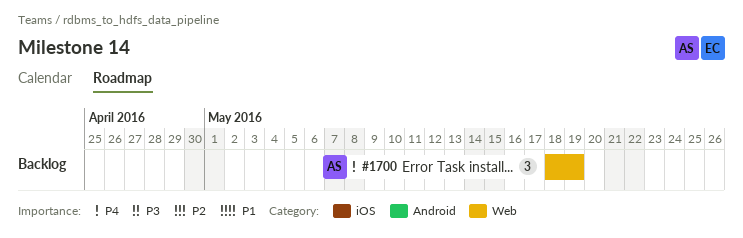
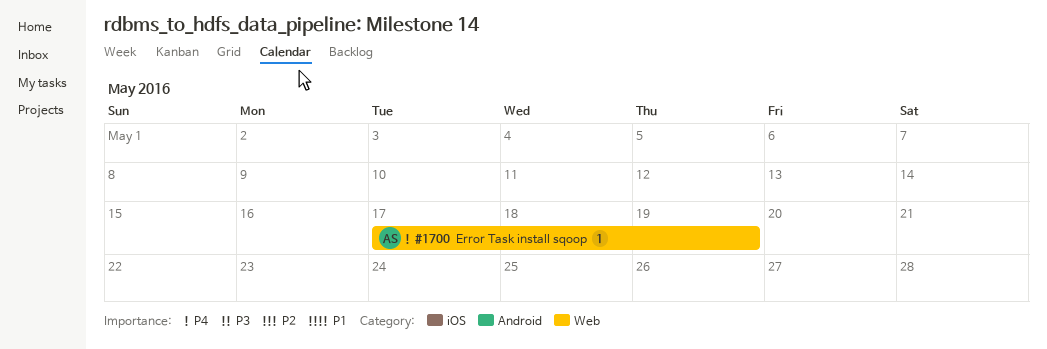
#1700, estimate: 3 -> 1
#1700, start: May 18 -> May 17

